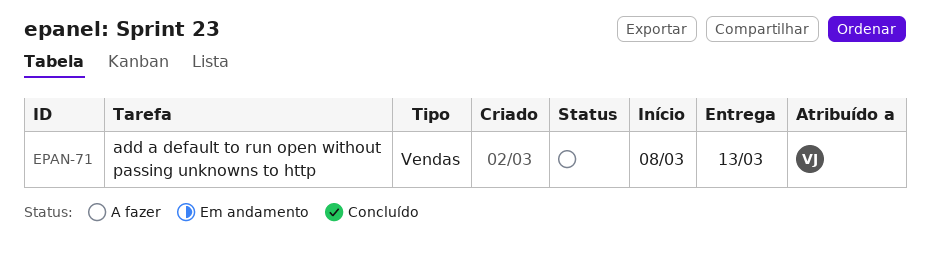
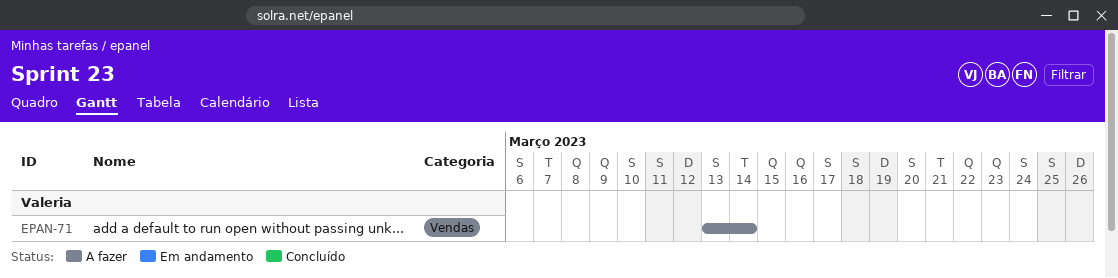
EPAN-71, start: Mar 8 -> Mar 13
EPAN-71, due: Mar 13 -> Mar 14

